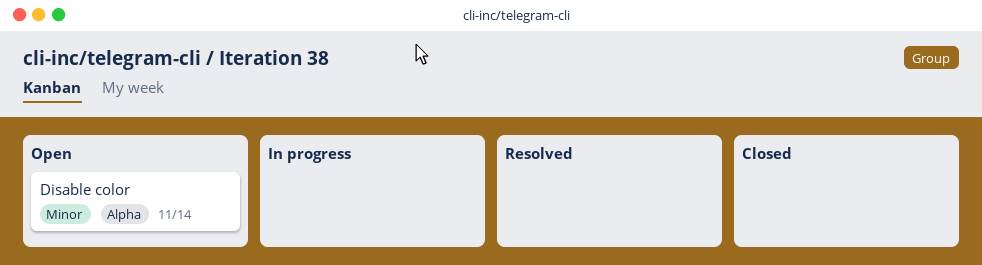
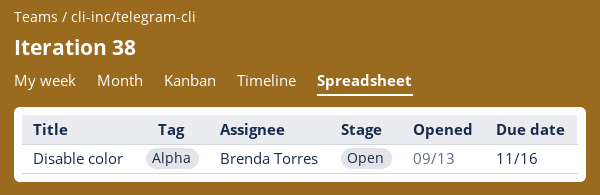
Disable color, due: Nov 14 -> Nov 16

